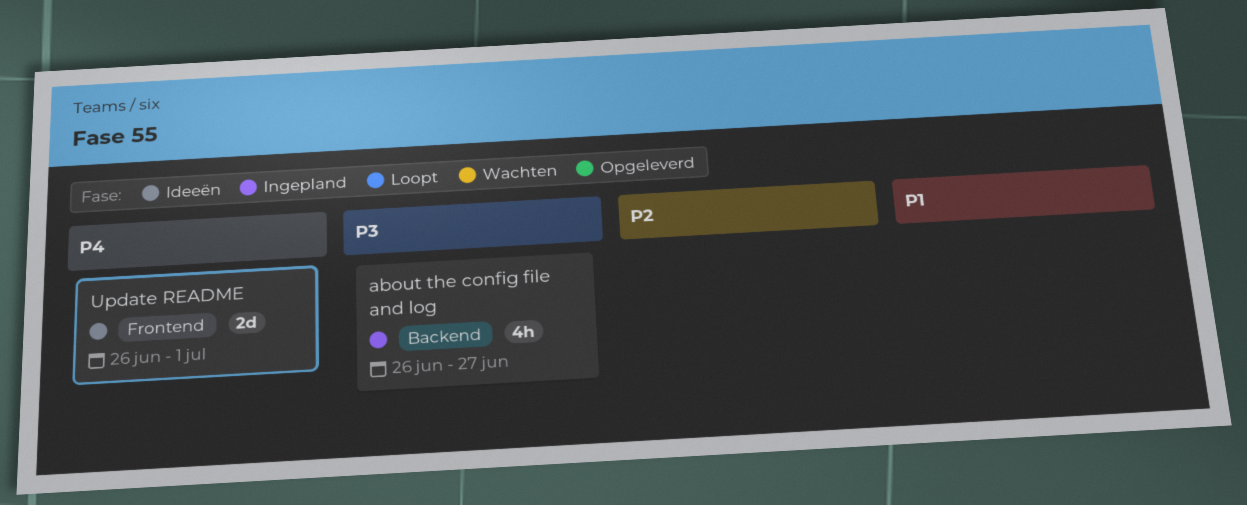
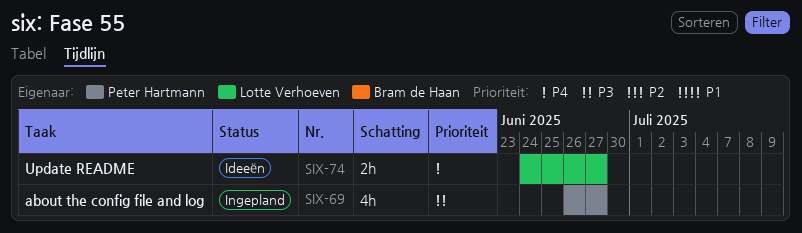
Update README, estimate: 2d -> 2h
Update README, start: Jun 26 -> Jun 24
Update README, due: Jul 1 -> Jun 27

